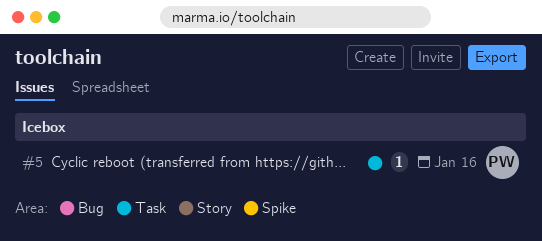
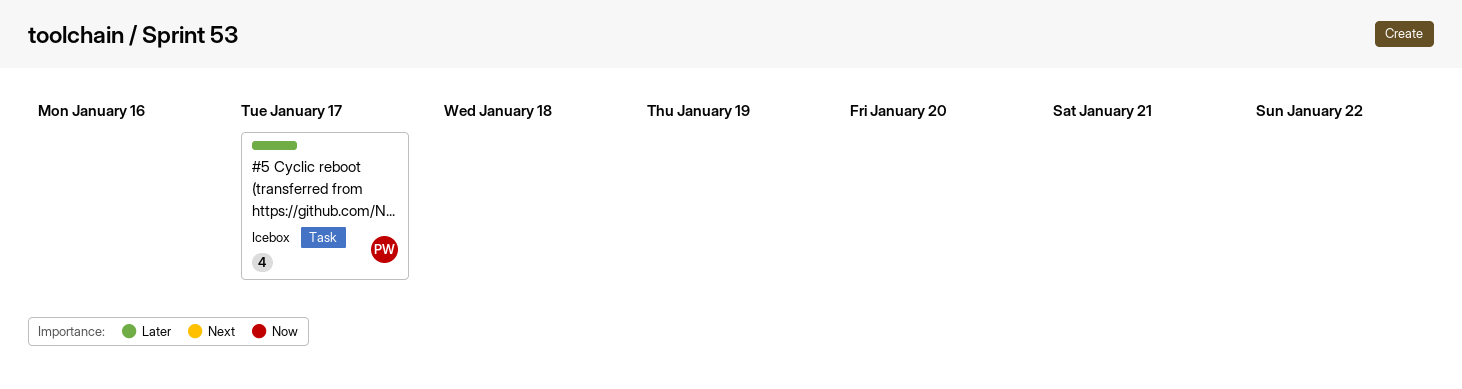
#5, estimate: 1 -> 4
#5, due: Jan 16 -> Jan 17

